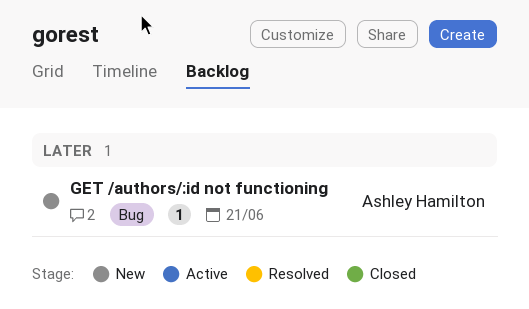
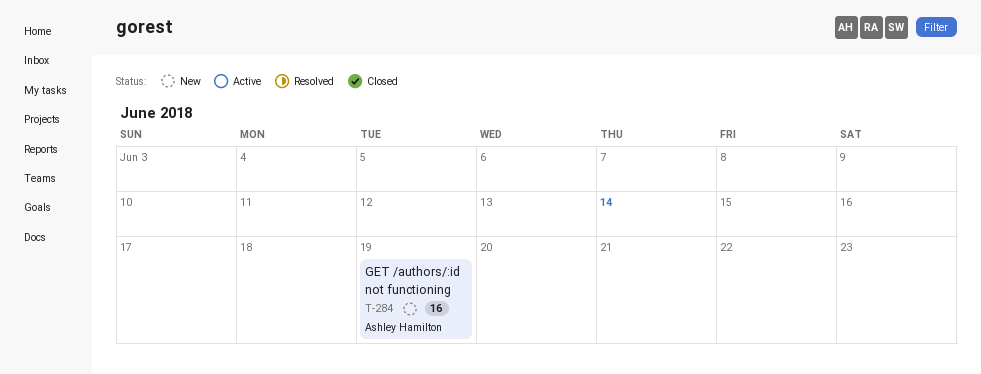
GET /authors/:id not functioning, estimate: 1 -> 16
GET /authors/:id not functioning, due: Jun 21 -> Jun 19

